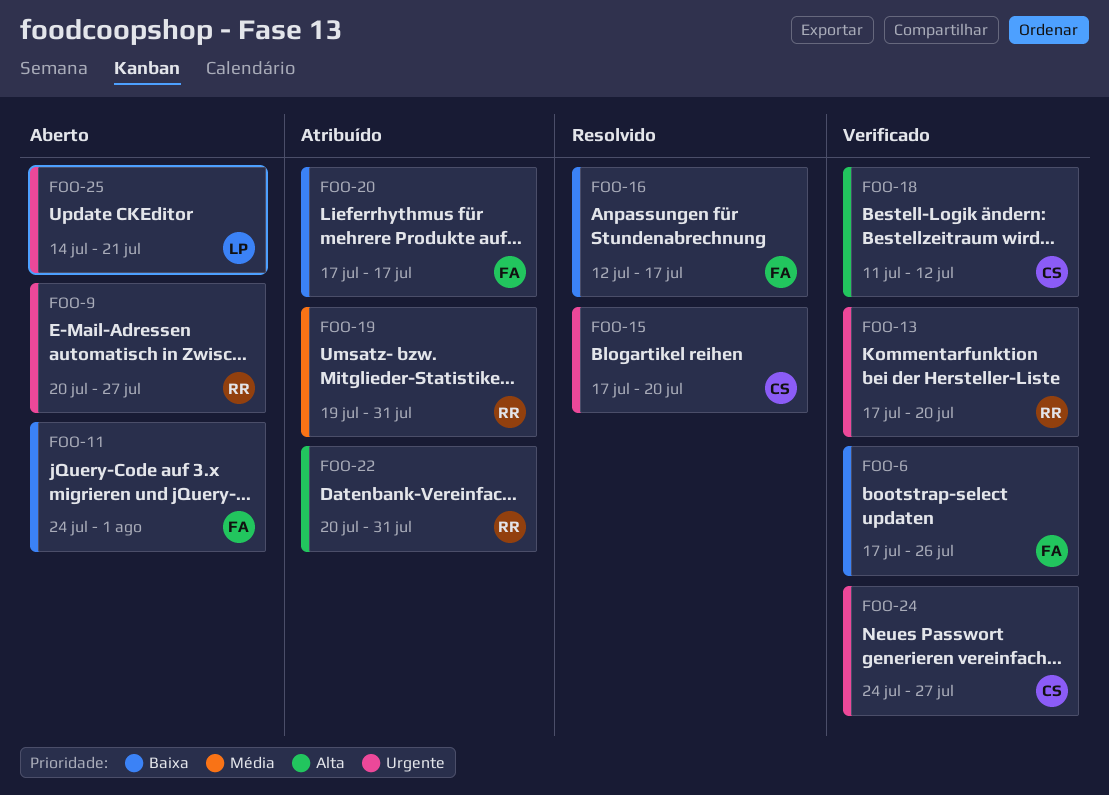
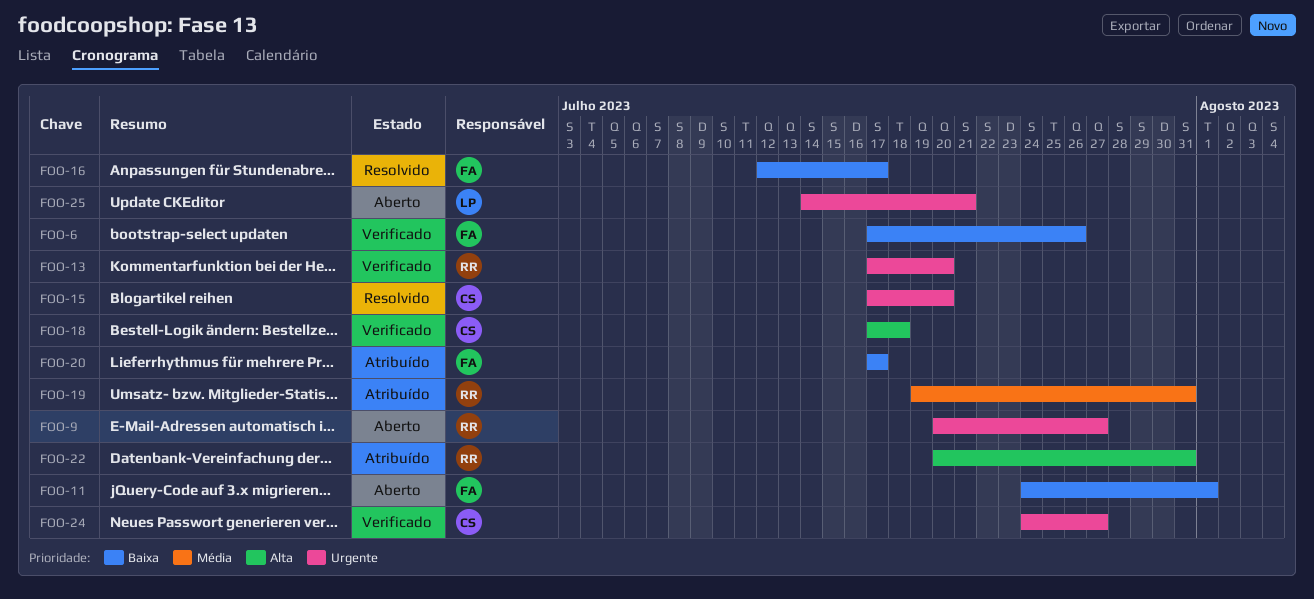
FOO-18, start: Jul 11 -> Jul 17
FOO-18, due: Jul 12 -> Jul 18

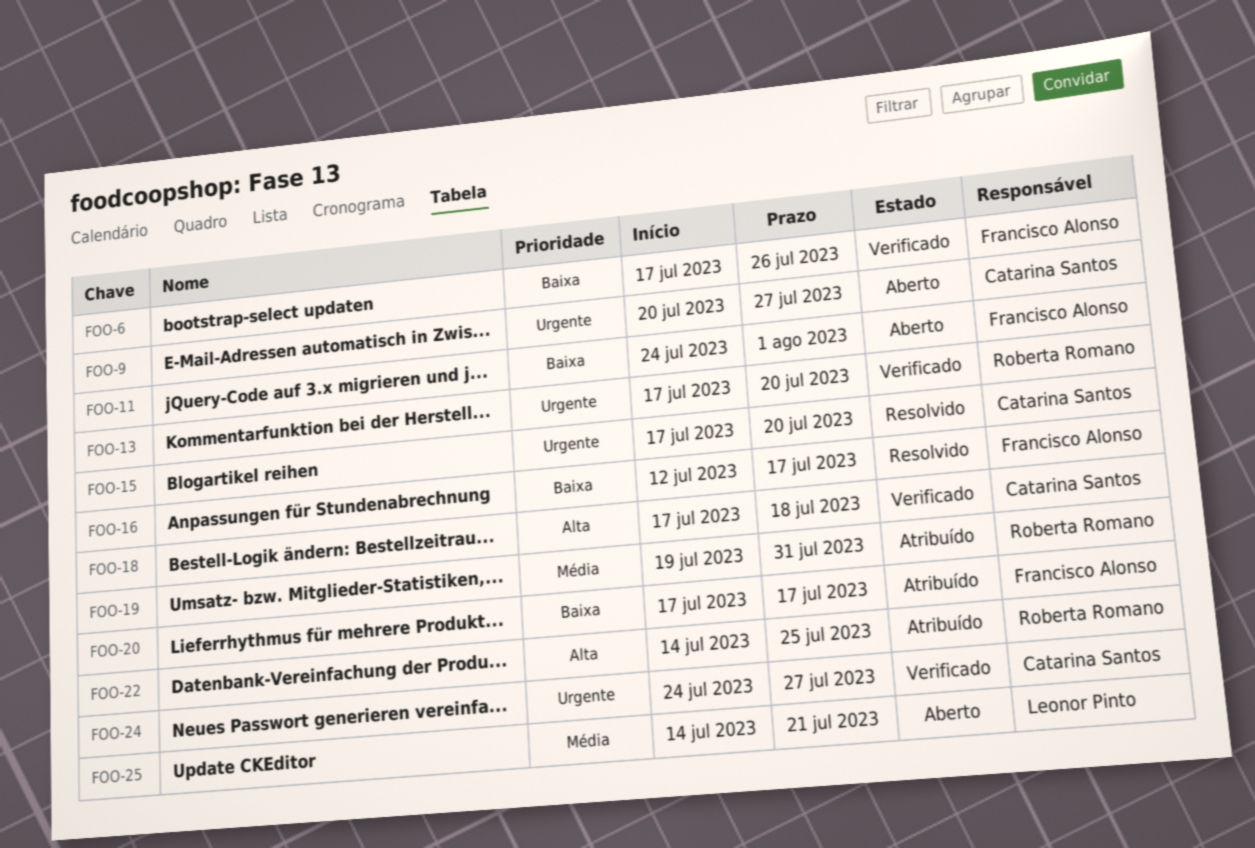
FOO-9, owner: Roberta Romano -> Catarina Santos
FOO-22, start: Jul 20 -> Jul 14
FOO-22, due: Jul 31 -> Jul 25
FOO-25, priority: Urgente -> Média

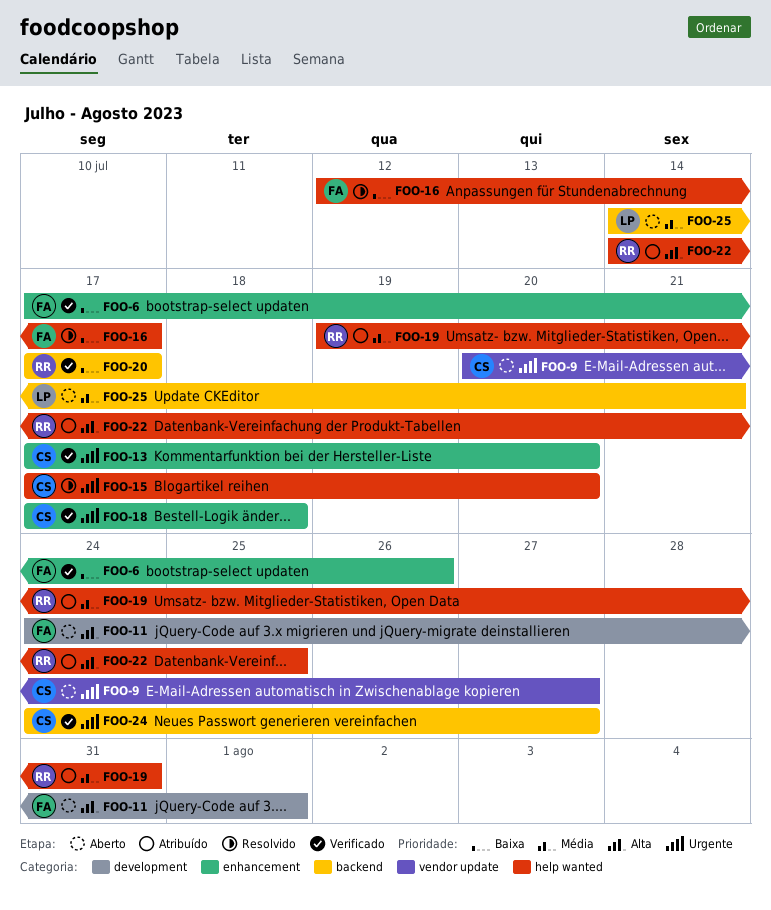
FOO-11, priority: Baixa -> Alta
FOO-13, owner: Roberta Romano -> Catarina Santos
FOO-18, priority: Alta -> Urgente
FOO-20, status: Atribuído -> Verificado
FOO-20, owner: Francisco Alonso -> Roberta Romano

